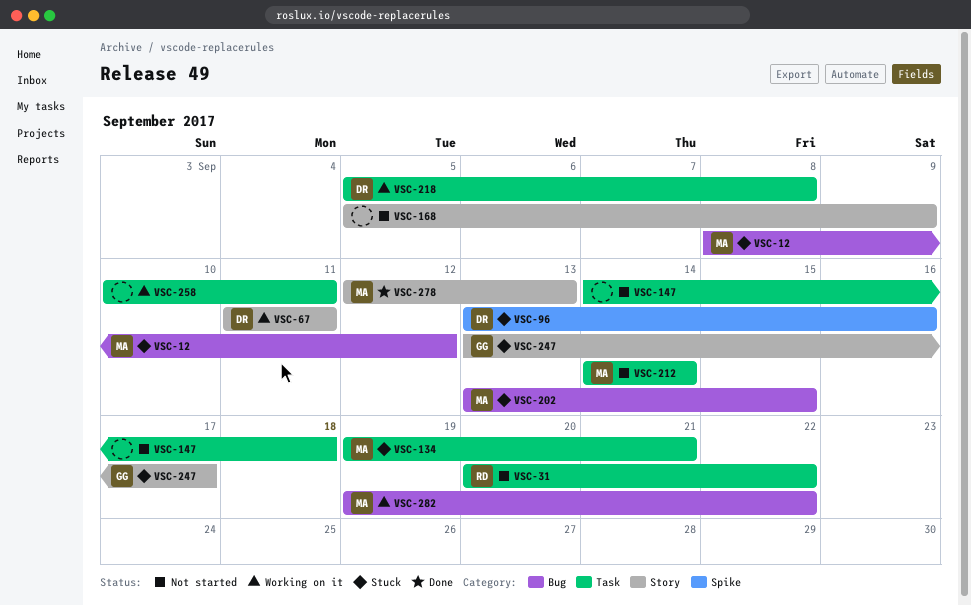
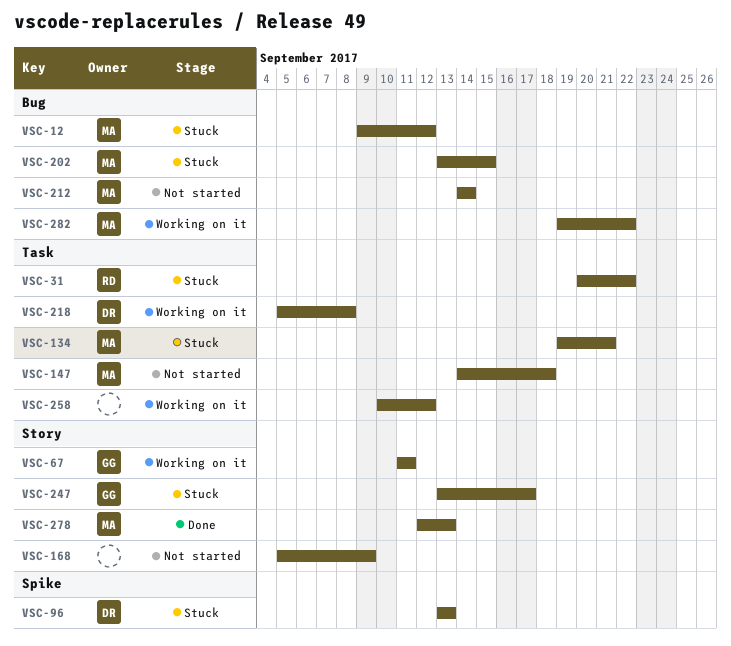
VSC-12, start: Sep 8 -> Sep 9
VSC-31, status: Not started -> Stuck
VSC-67, owner: DR -> GG
VSC-96, due: Sep 16 -> Sep 13
VSC-147, owner: none -> MA
VSC-212, label: Task -> Bug
VSC-258, due: Sep 11 -> Sep 12

